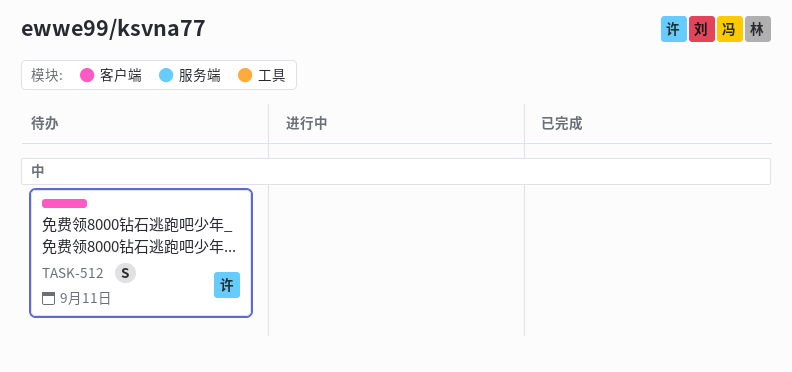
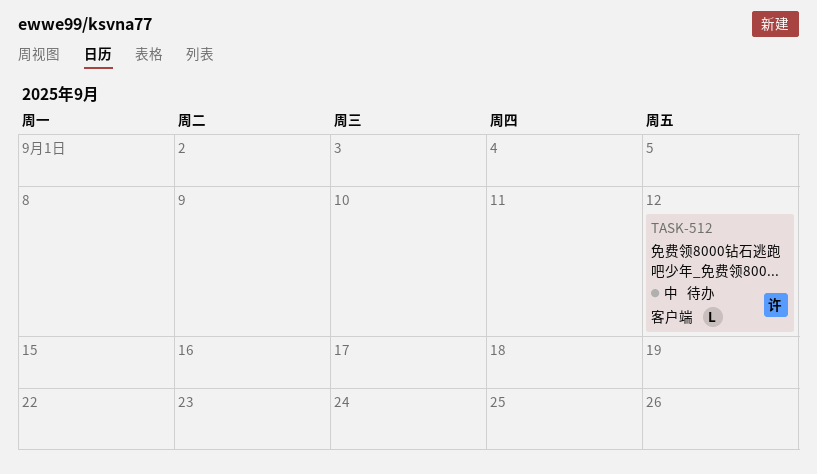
TASK-512, estimate: S -> L
TASK-512, due: Sep 11 -> Sep 12

